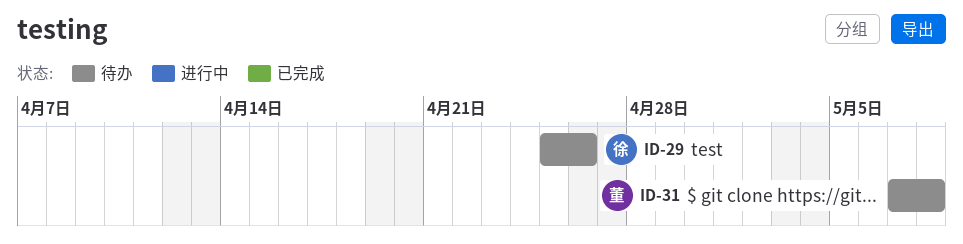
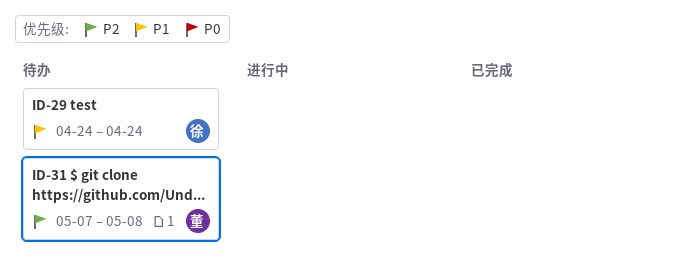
ID-29, start: Apr 25 -> Apr 24
ID-29, due: Apr 26 -> Apr 24

